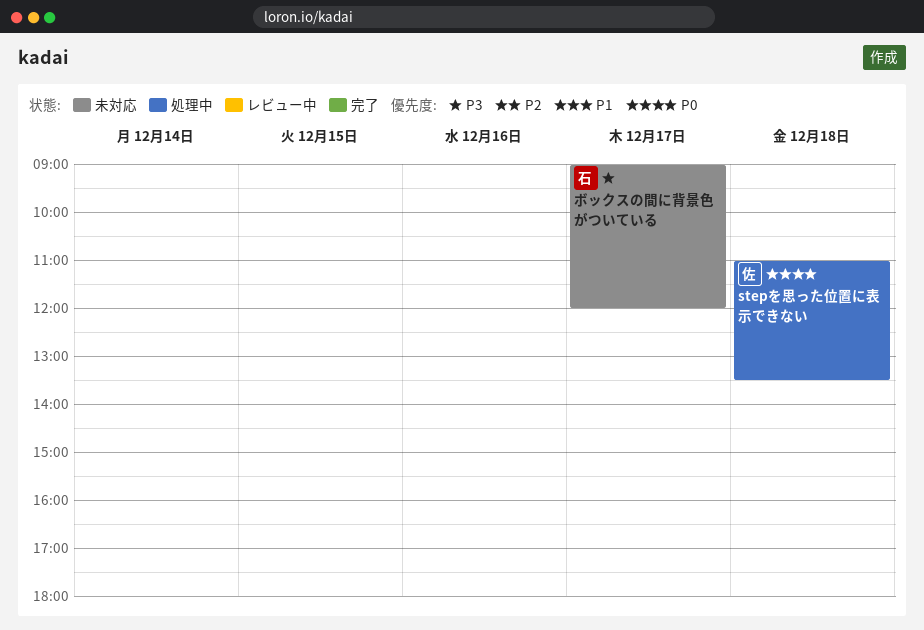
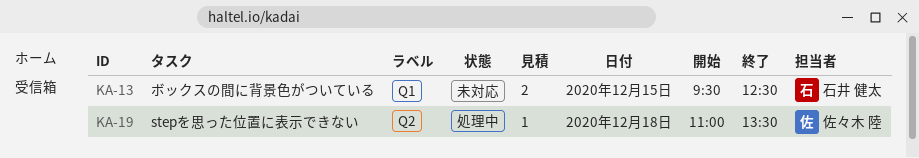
ボックスの間に背景色がついている, day: Dec 17 -> Dec 15
ボックスの間に背景色がついている, begins: 09:00 -> 09:30
ボックスの間に背景色がついている, ends: 12:00 -> 12:30

